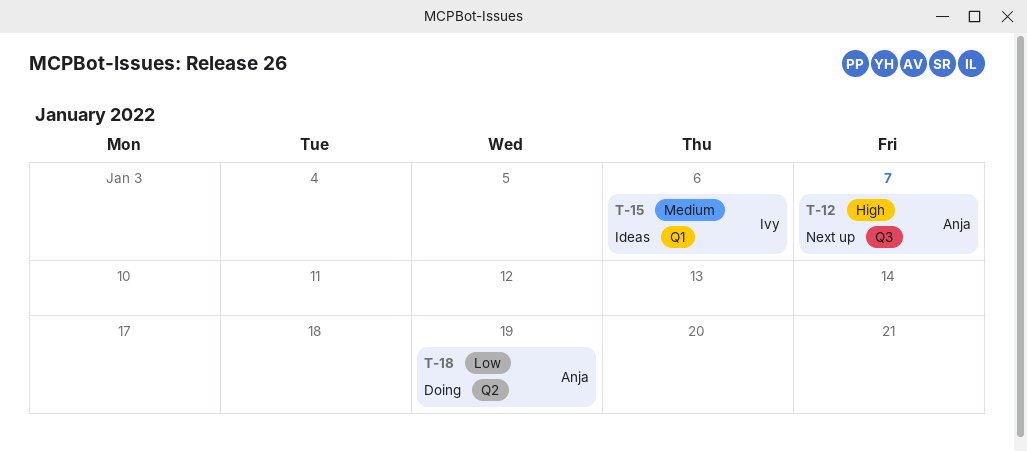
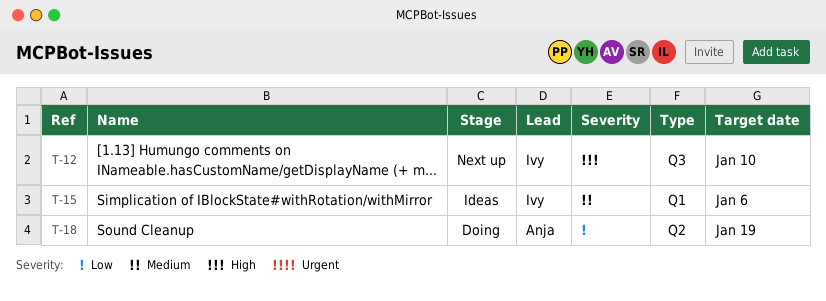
T-12, owner: Anja -> Ivy
T-12, due: Jan 7 -> Jan 10

